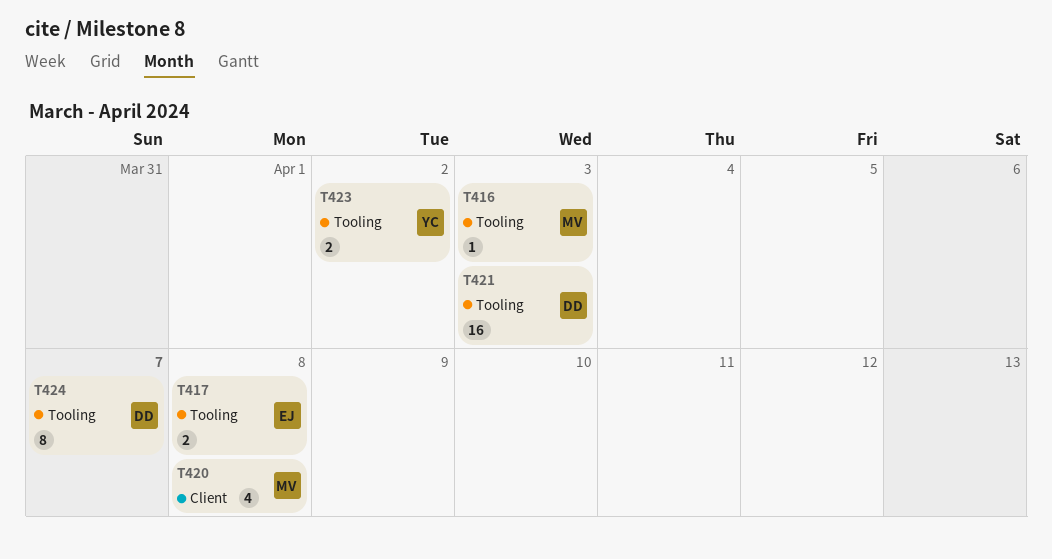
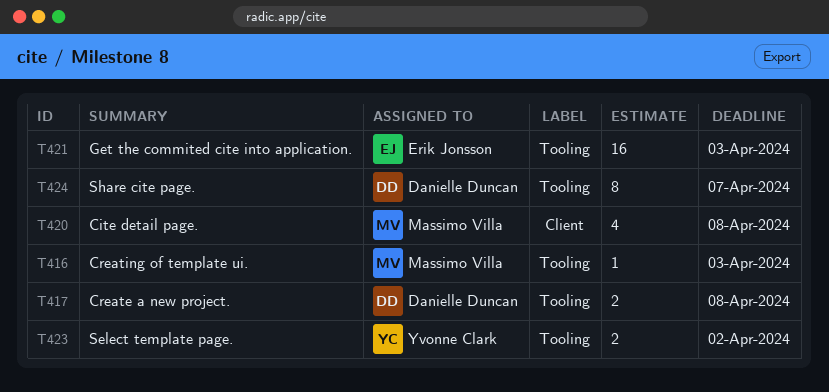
T417, owner: Erik Jonsson -> Danielle Duncan
T421, owner: Danielle Duncan -> Erik Jonsson

